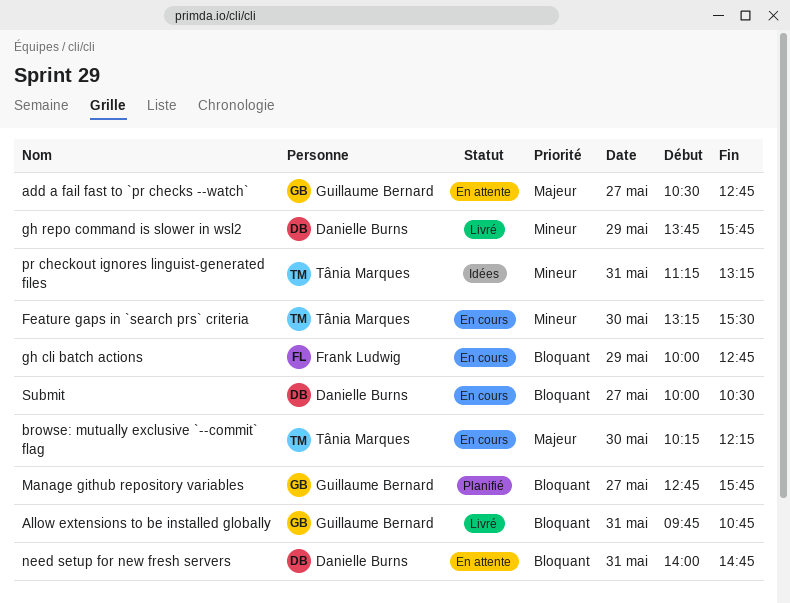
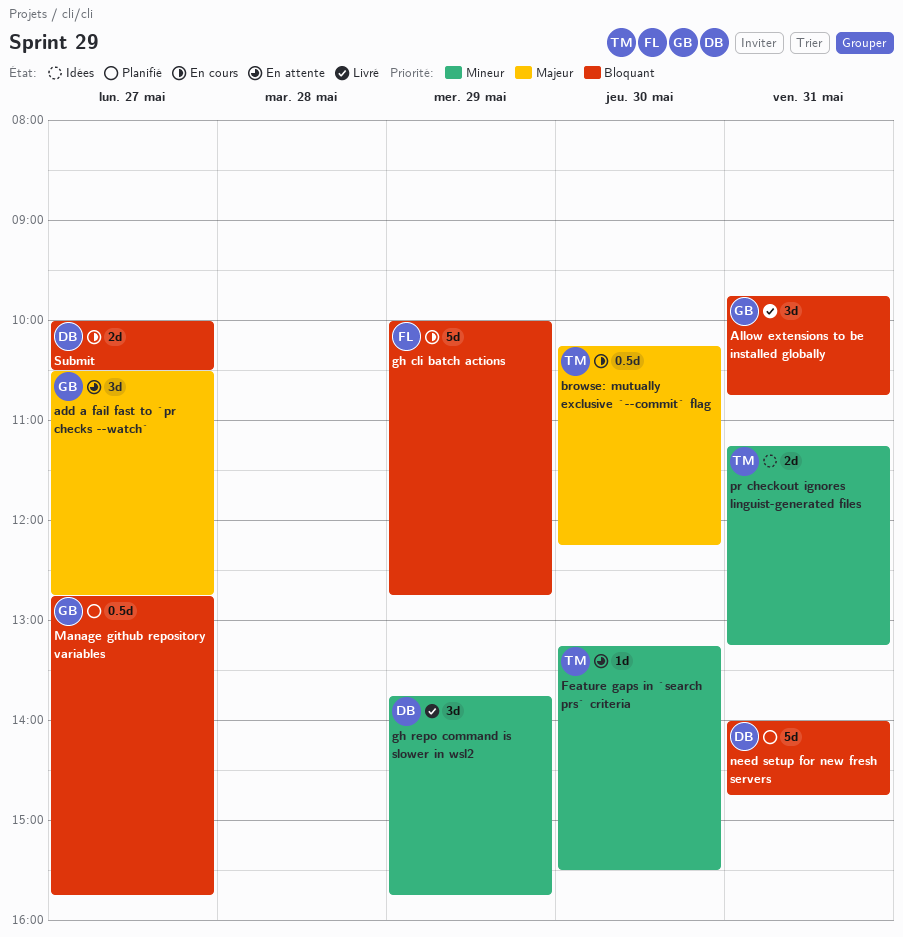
Feature gaps in `search prs` criteria, status: En cours -> En attente
need setup for new fresh servers, status: En attente -> Planifié

